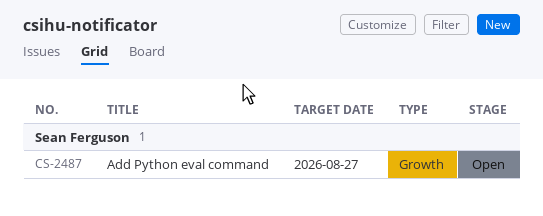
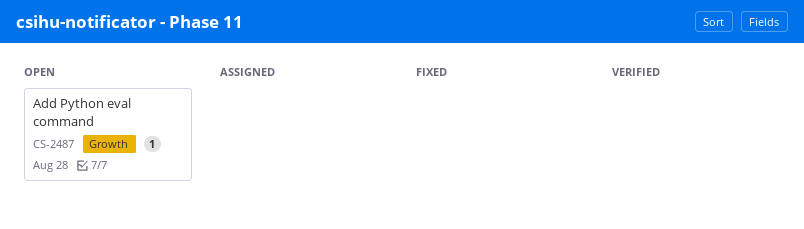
CS-2487, due: Aug 27 -> Aug 28

